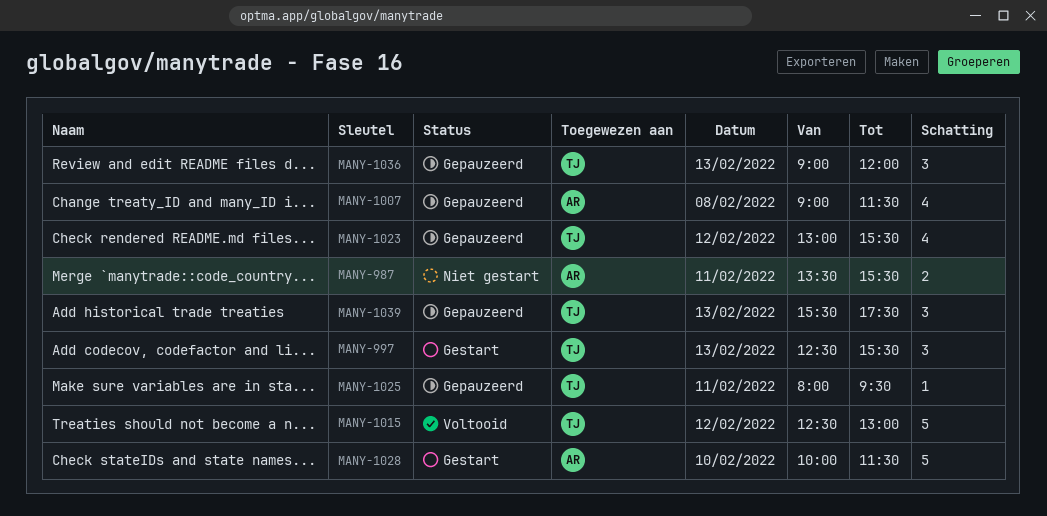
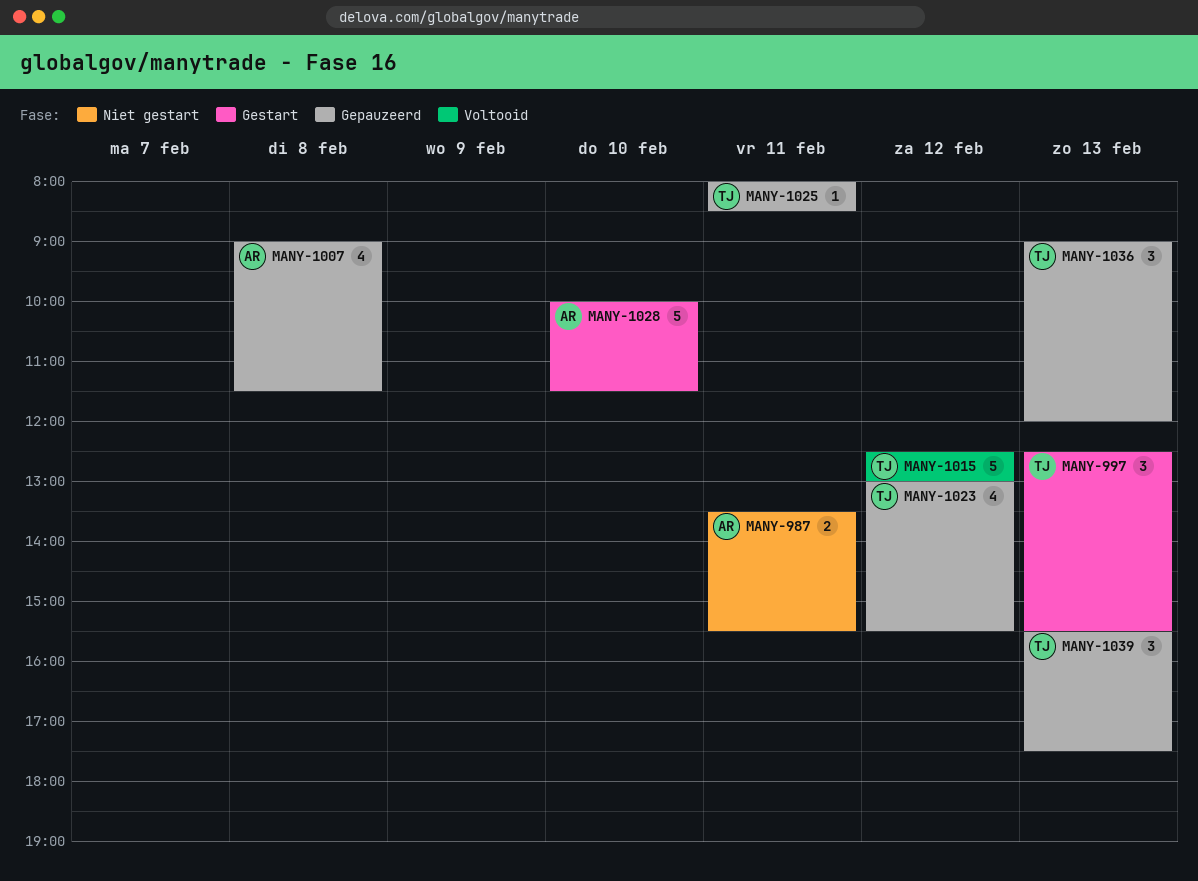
MANY-1025, ends: 09:30 -> 08:30

